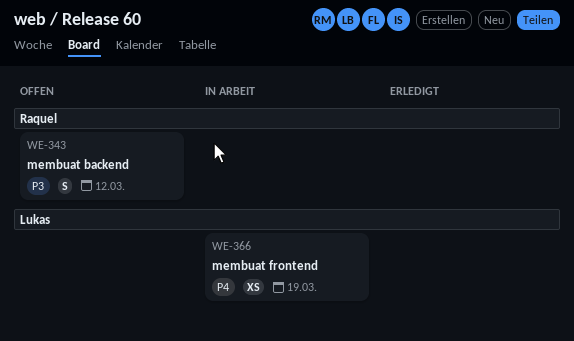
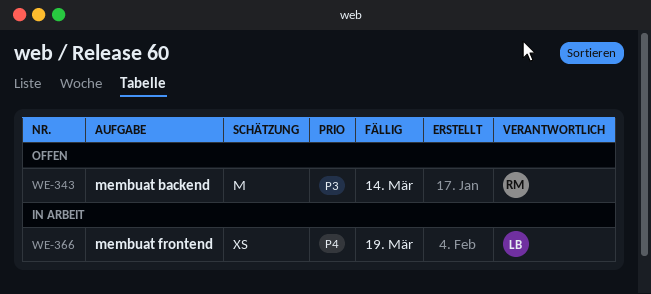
WE-343, estimate: S -> M
WE-343, due: Mar 12 -> Mar 14

